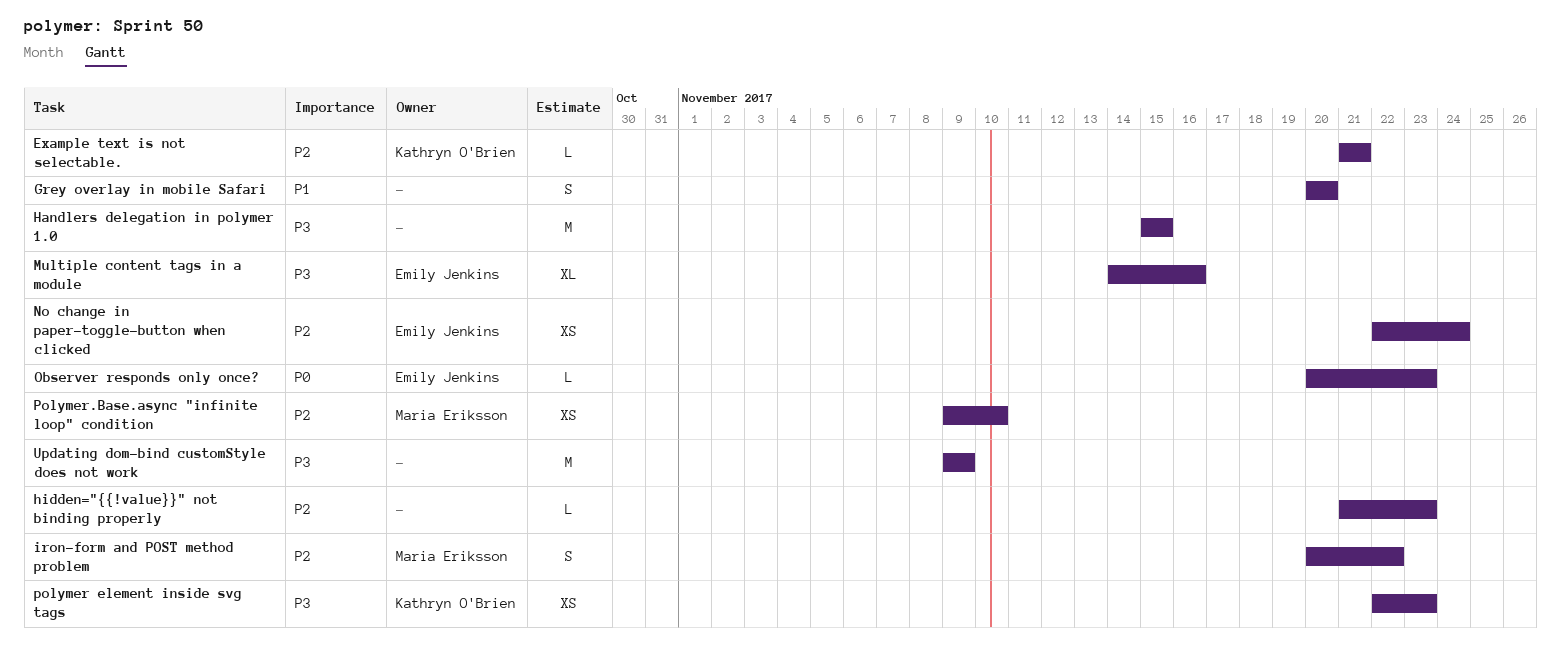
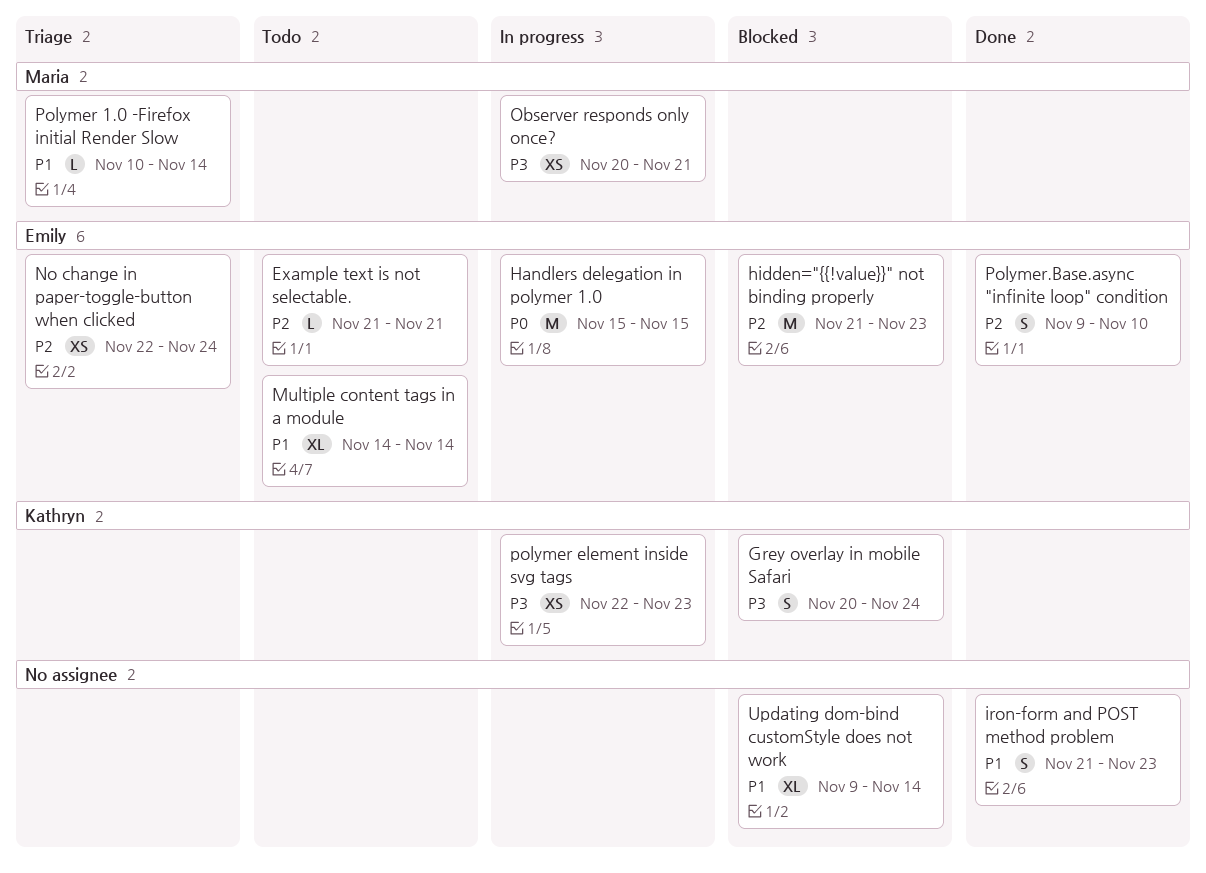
Example text is not selectable., owner: Kathryn O'Brien -> Emily Jenkins
Grey overlay in mobile Safari, owner: none -> Kathryn O'Brien
Grey overlay in mobile Safari, priority: P1 -> P3
Grey overlay in mobile Safari, due: Nov 20 -> Nov 24
Handlers delegation in polymer 1.0, owner: none -> Emily Jenkins
Handlers delegation in polymer 1.0, priority: P3 -> P0
hidden="{{!value}}" not binding properly, owner: none -> Emily Jenkins
hidden="{{!value}}" not binding properly, estimate: L -> M
iron-form and POST method problem, owner: Maria Eriksson -> none
iron-form and POST method problem, priority: P2 -> P1
iron-form and POST method problem, start: Nov 20 -> Nov 21
iron-form and POST method problem, due: Nov 22 -> Nov 23
Multiple content tags in a module, priority: P3 -> P1
Multiple content tags in a module, due: Nov 16 -> Nov 14
Observer responds only once?, owner: Emily Jenkins -> Maria Eriksson
Observer responds only once?, priority: P0 -> P3
Observer responds only once?, estimate: L -> XS
Observer responds only once?, due: Nov 23 -> Nov 21
Polymer 1.0 -Firefox initial Render Slow: none -> present
Polymer.Base.async "infinite loop" condition, owner: Maria Eriksson -> Emily Jenkins
Polymer.Base.async "infinite loop" condition, estimate: XS -> S
Updating dom-bind customStyle does not work, priority: P3 -> P1
Updating dom-bind customStyle does not work, estimate: M -> XL
Updating dom-bind customStyle does not work, due: Nov 9 -> Nov 14

